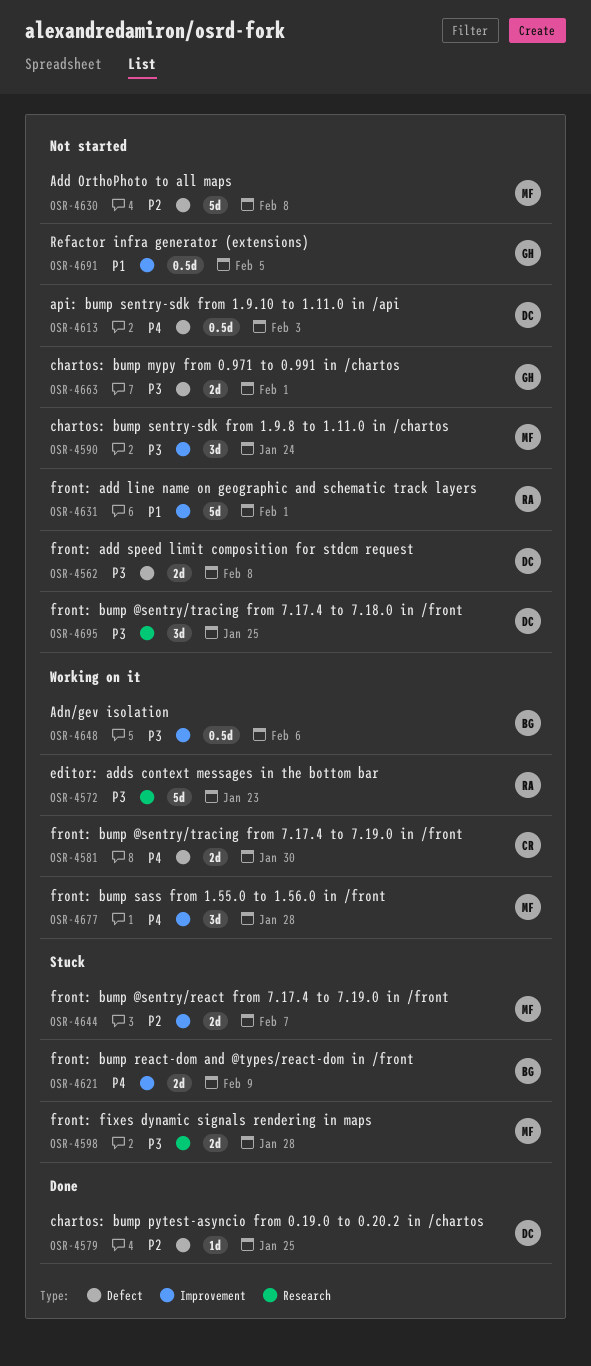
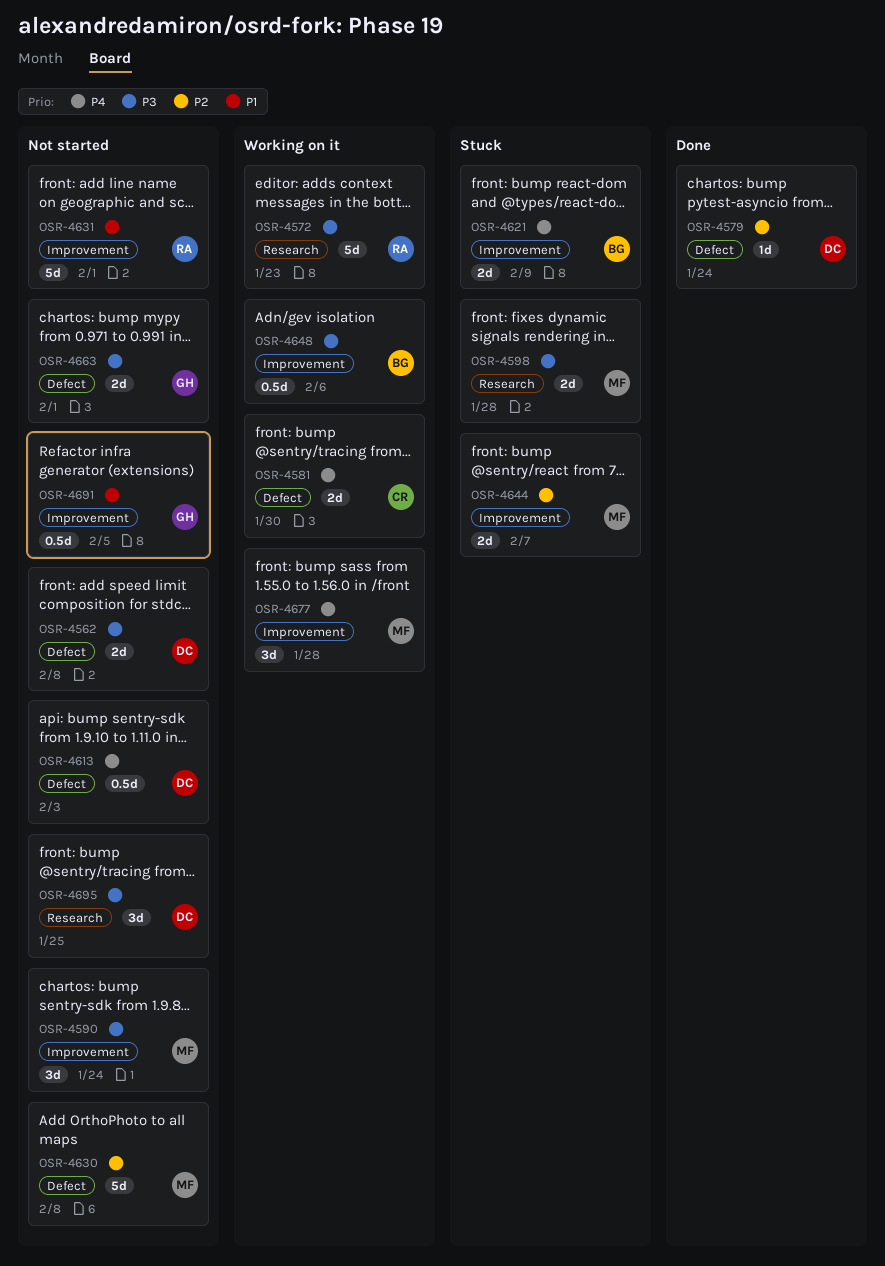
OSR-4579, due: Jan 25 -> Jan 24

